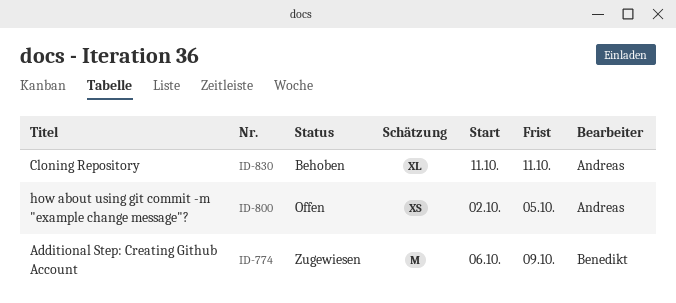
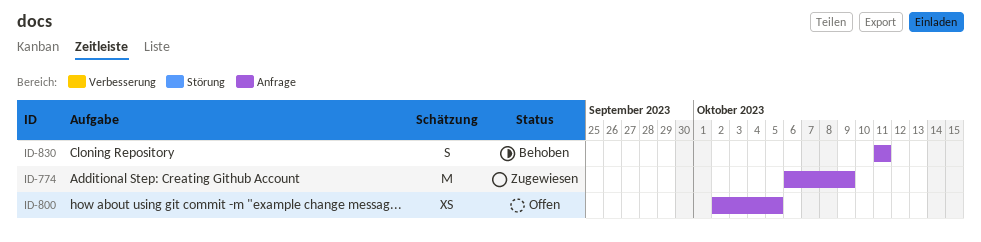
ID-830, estimate: XL -> S

